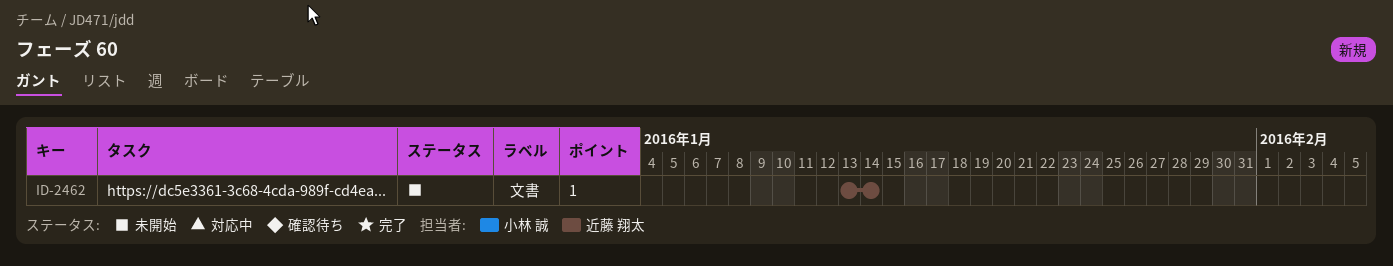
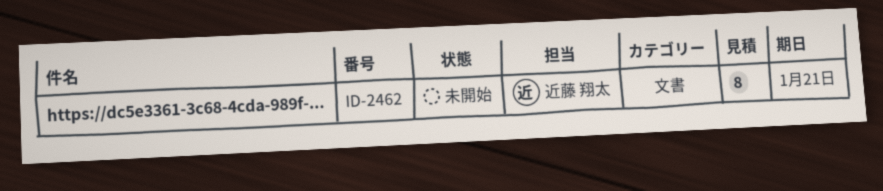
ID-2462, estimate: 1 -> 8
ID-2462, due: Jan 14 -> Jan 21

